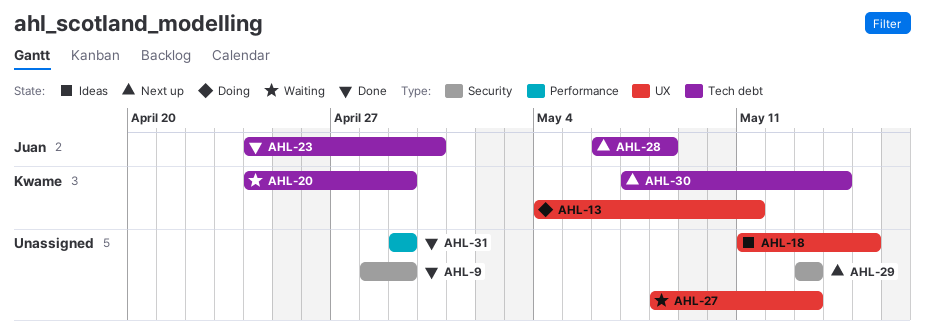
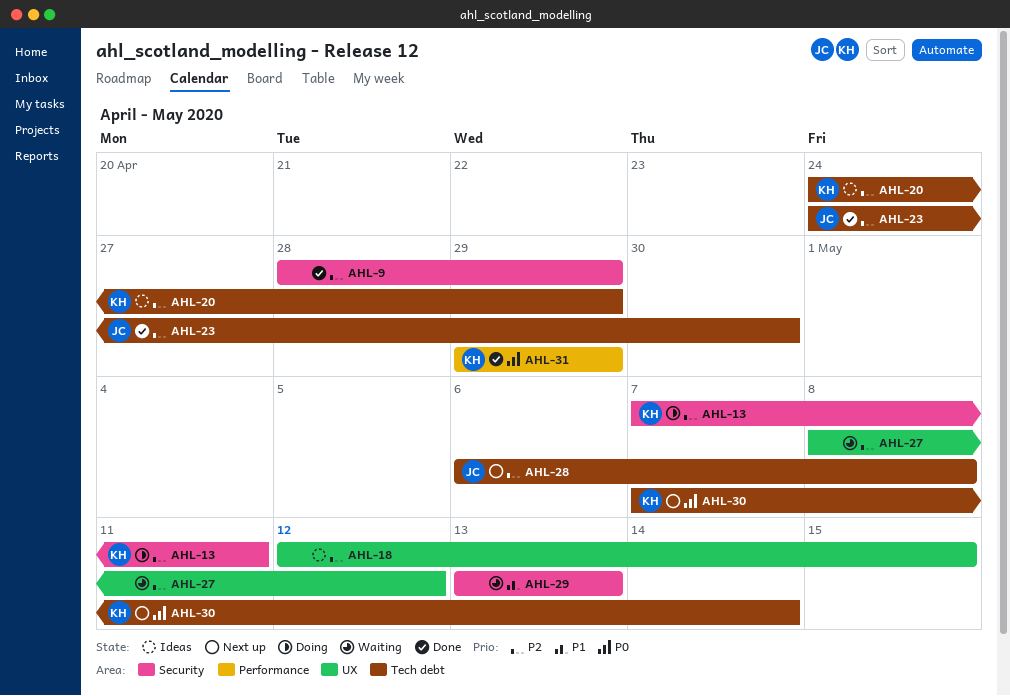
AHL-13, label: UX -> Security
AHL-13, start: May 4 -> May 7
AHL-18, start: May 11 -> May 12
AHL-20, status: Waiting -> Ideas
AHL-27, due: May 13 -> May 12
AHL-29, status: Next up -> Waiting
AHL-31, owner: none -> Kwame

